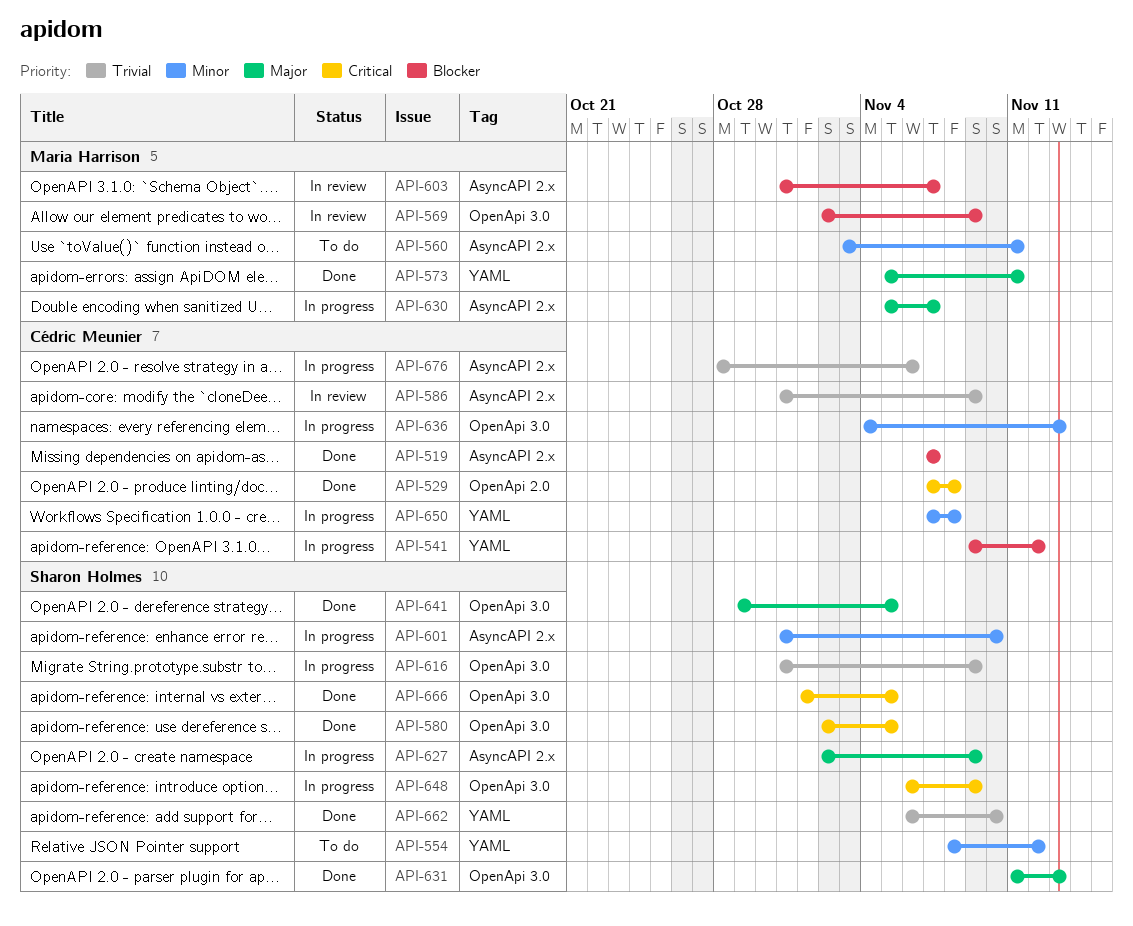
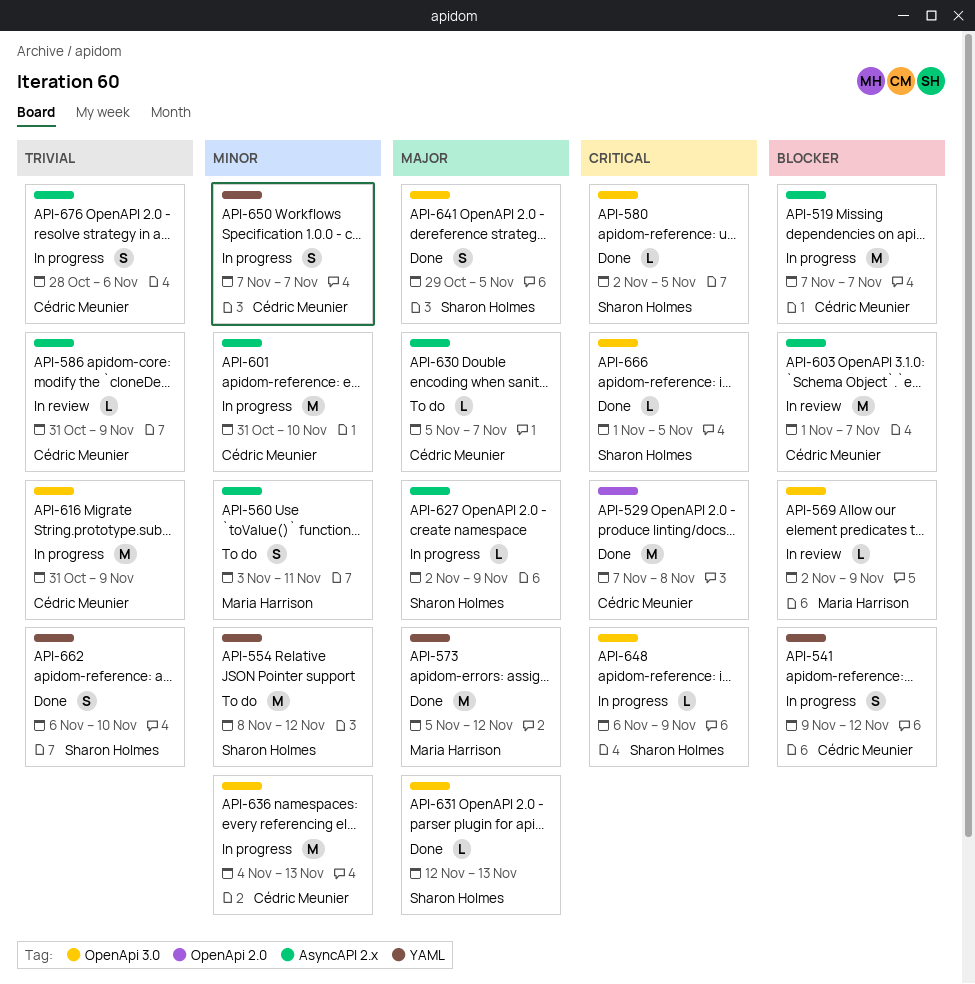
API-519, status: Done -> In progress
API-573, due: Nov 11 -> Nov 12
API-601, owner: Sharon Holmes -> Cédric Meunier
API-603, owner: Maria Harrison -> Cédric Meunier
API-603, start: Oct 31 -> Nov 1
API-616, owner: Sharon Holmes -> Cédric Meunier
API-630, status: In progress -> To do
API-630, owner: Maria Harrison -> Cédric Meunier
API-631, start: Nov 11 -> Nov 12
API-650, due: Nov 8 -> Nov 7

